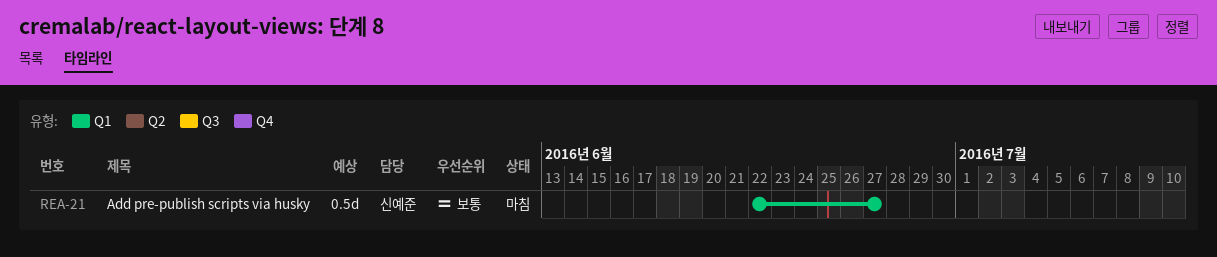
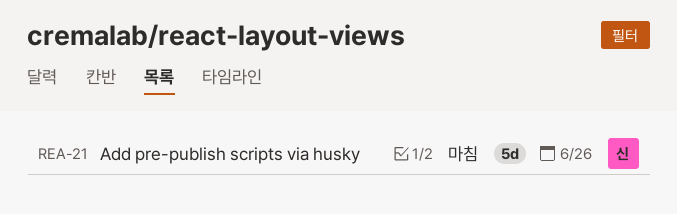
REA-21, estimate: 0.5d -> 5d
REA-21, due: Jun 27 -> Jun 26

